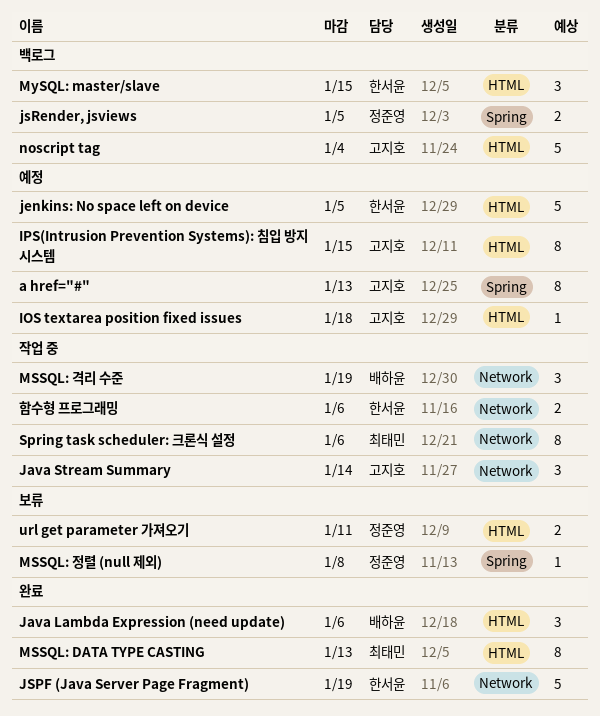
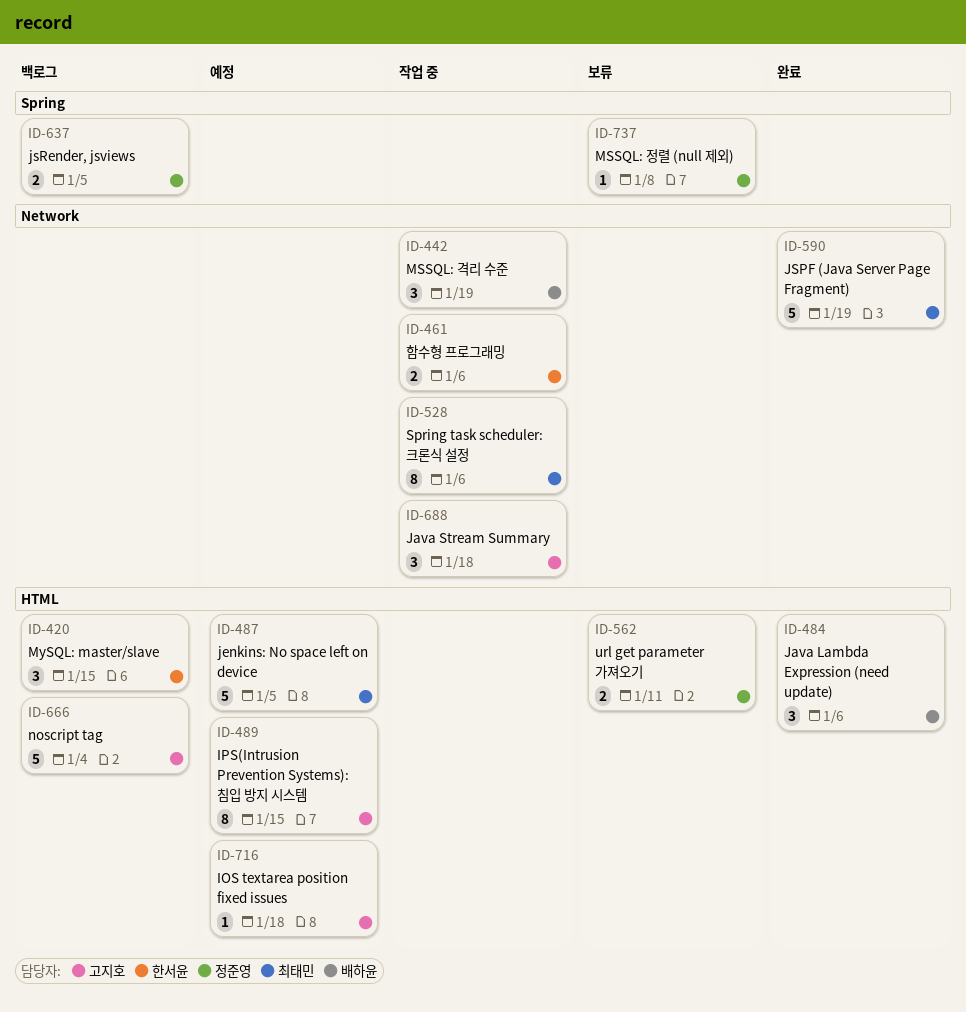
a href="#": present -> none
Java Stream Summary, due: Jan 14 -> Jan 18
jenkins: No space left on device, owner: 한서윤 -> 최태민
JSPF (Java Server Page Fragment), owner: 한서윤 -> 최태민
MSSQL: DATA TYPE CASTING: present -> none

